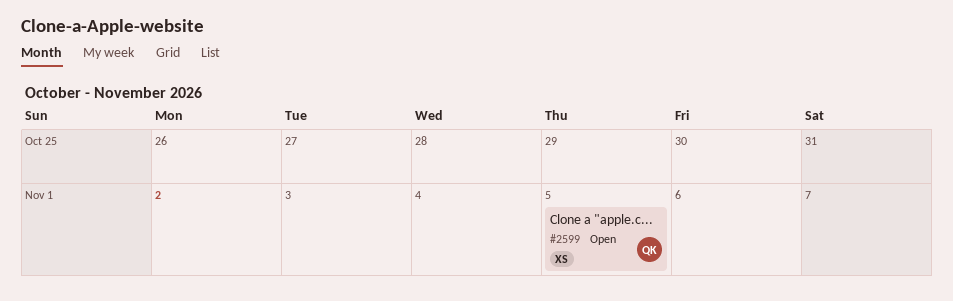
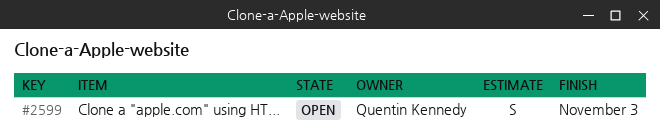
#2599, estimate: XS -> S
#2599, due: Nov 5 -> Nov 3

